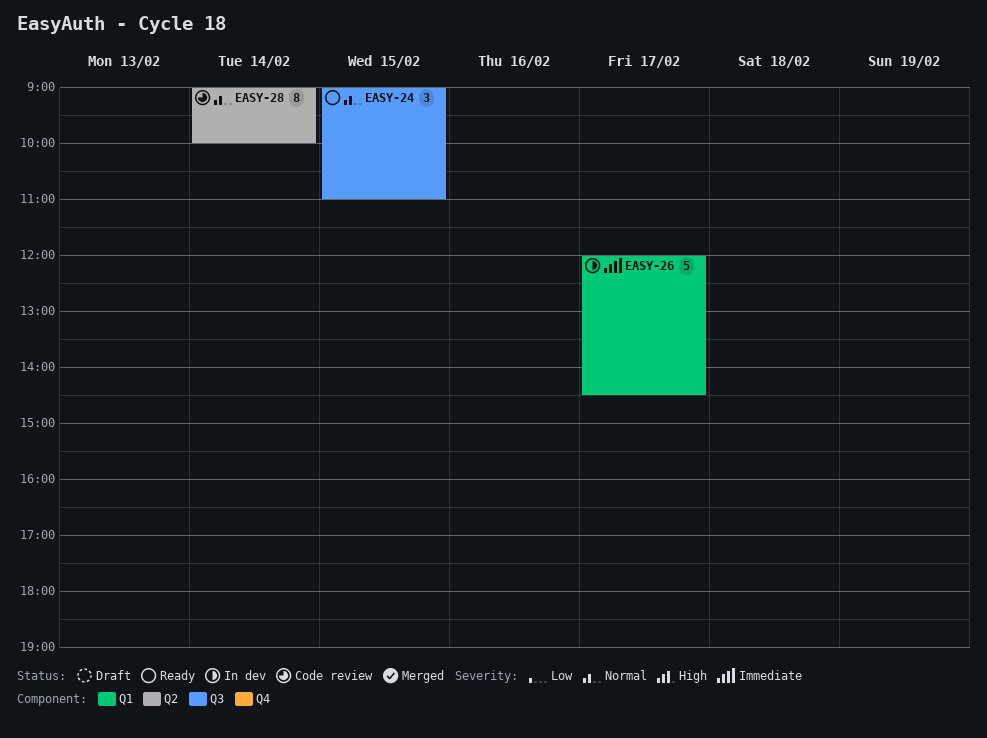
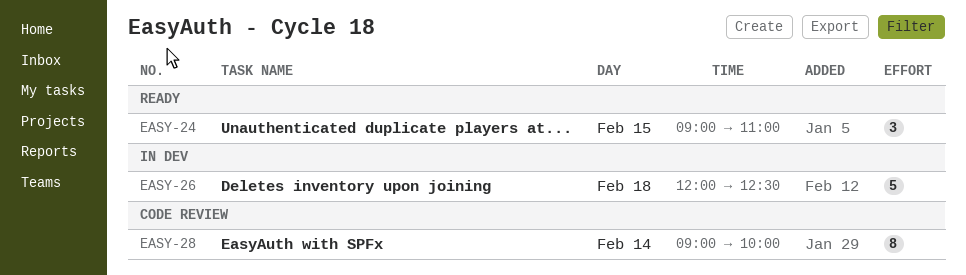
EASY-26, day: Feb 17 -> Feb 18
EASY-26, ends: 14:30 -> 12:30

